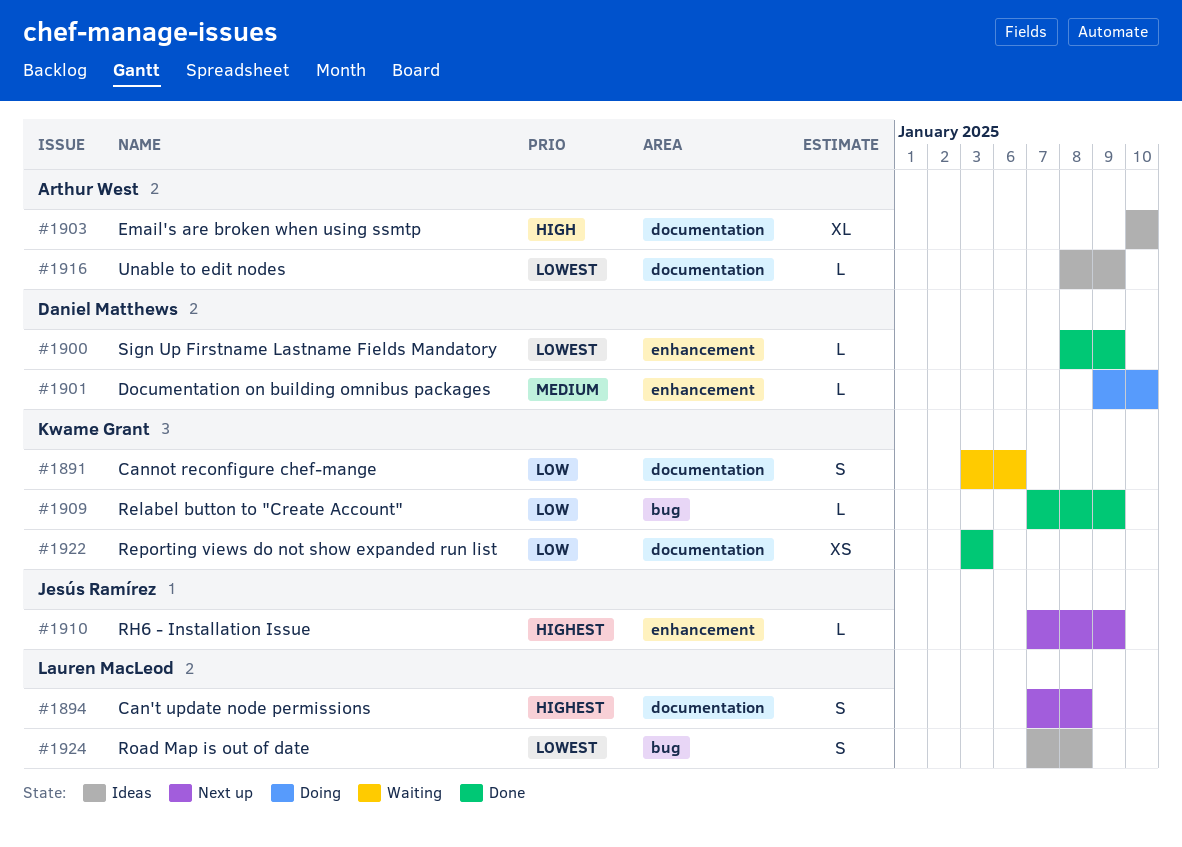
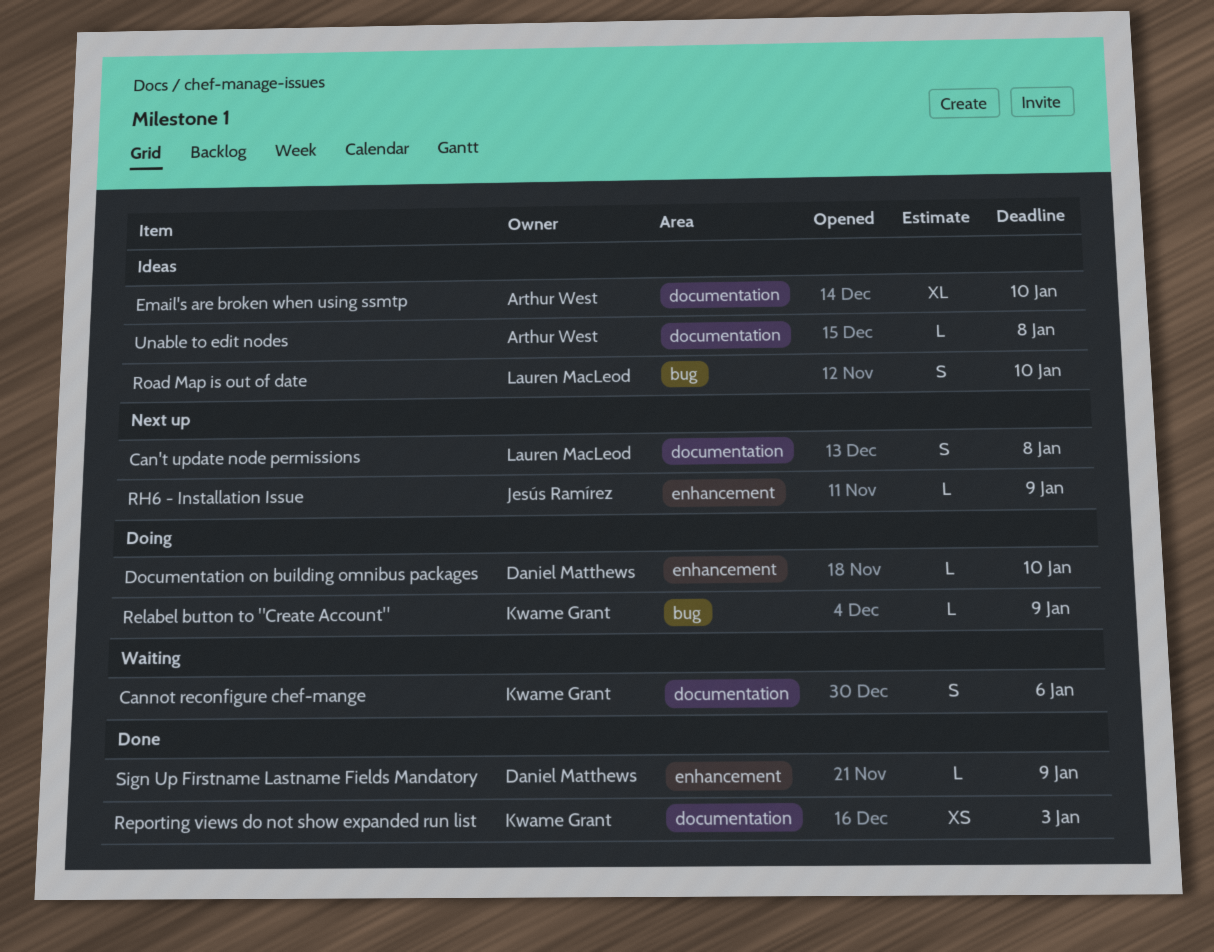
Relabel button to "Create Account", status: Done -> Doing
Road Map is out of date, due: Jan 8 -> Jan 10
Unable to edit nodes, due: Jan 9 -> Jan 8

